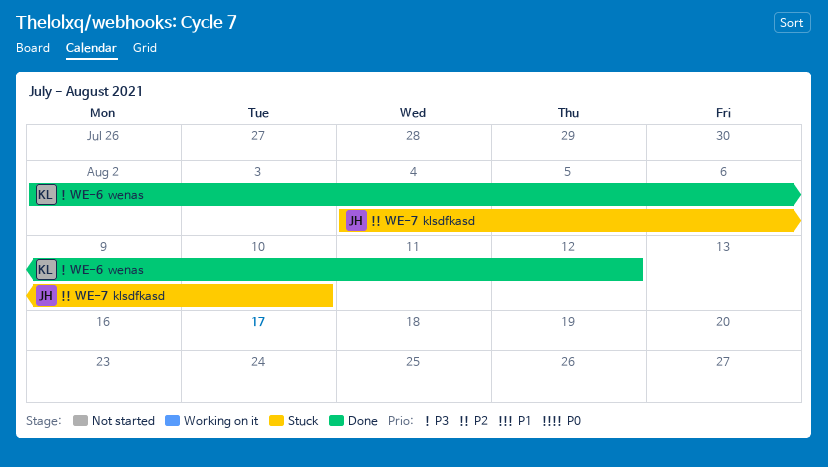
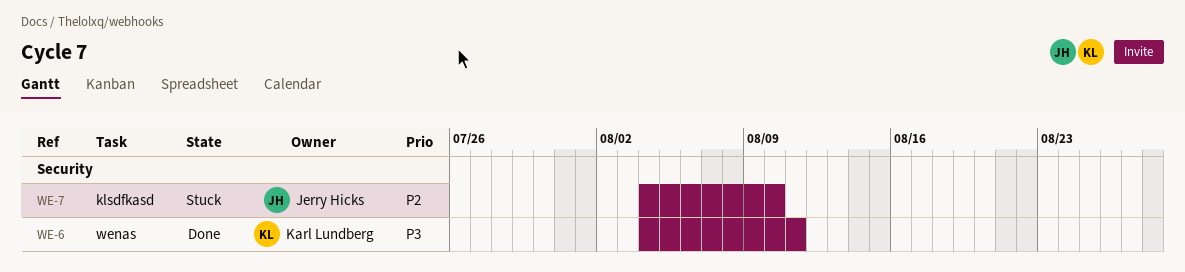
WE-6, start: Aug 2 -> Aug 4
WE-6, due: Aug 12 -> Aug 11

